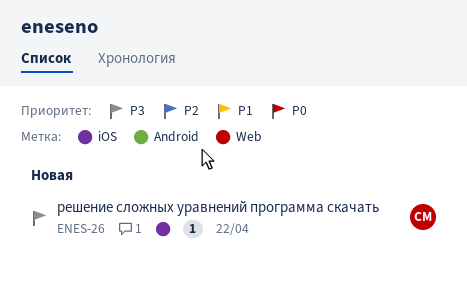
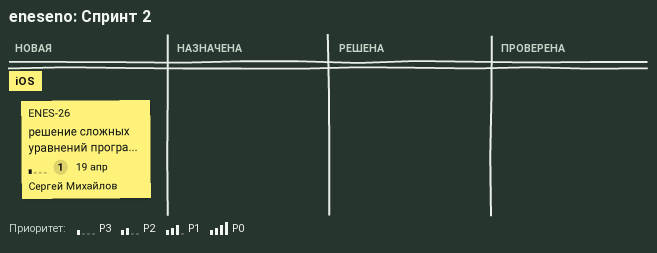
ENES-26, due: Apr 22 -> Apr 19

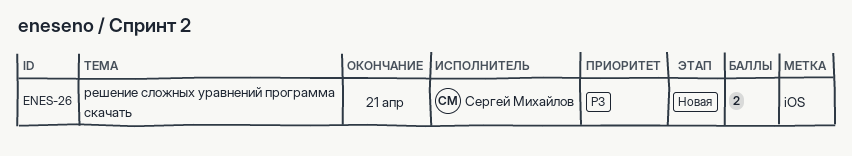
ENES-26, estimate: 1 -> 2
ENES-26, due: Apr 19 -> Apr 21

